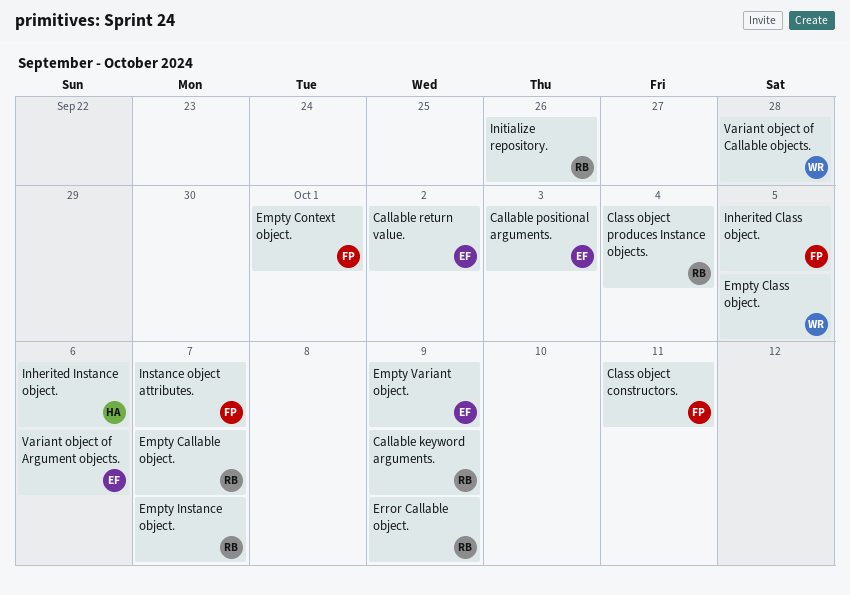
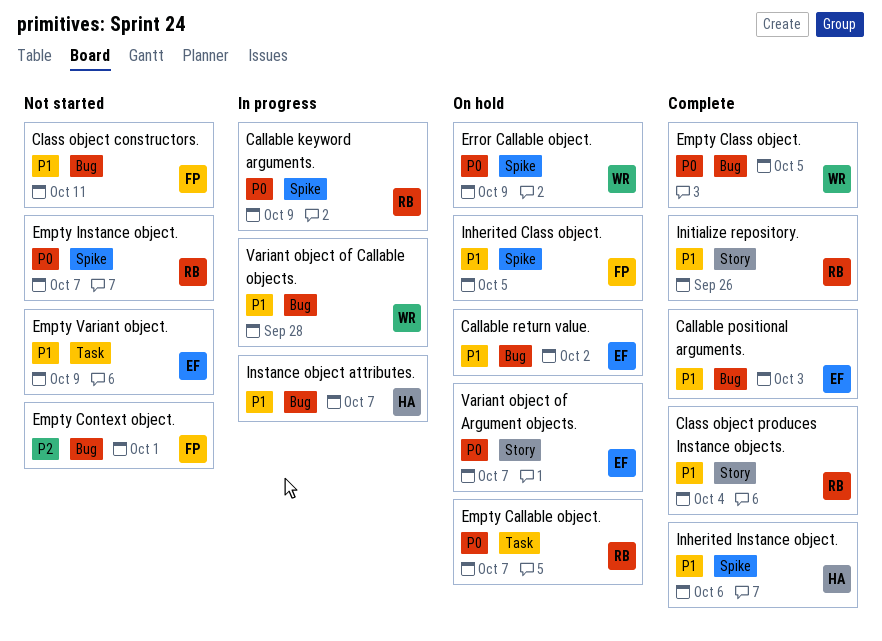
Error Callable object., owner: RB -> WR
Instance object attributes., owner: FP -> HA
Variant object of Argument objects., due: Oct 6 -> Oct 7

